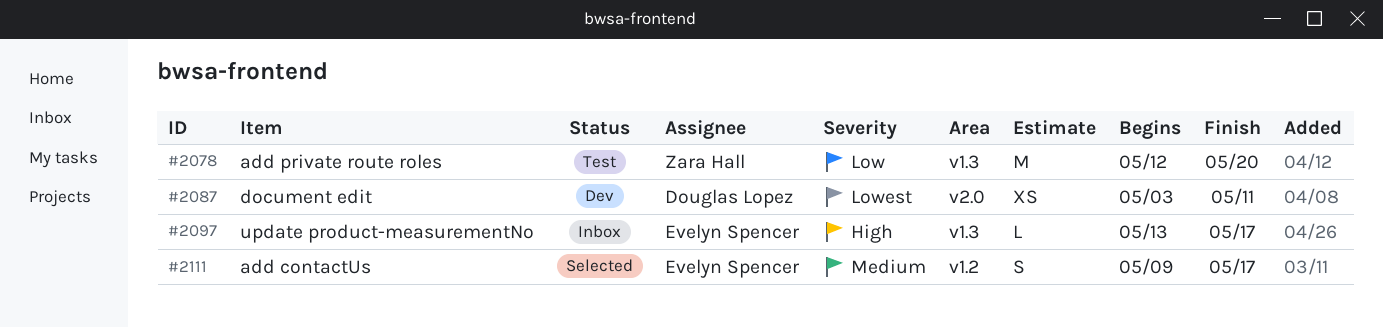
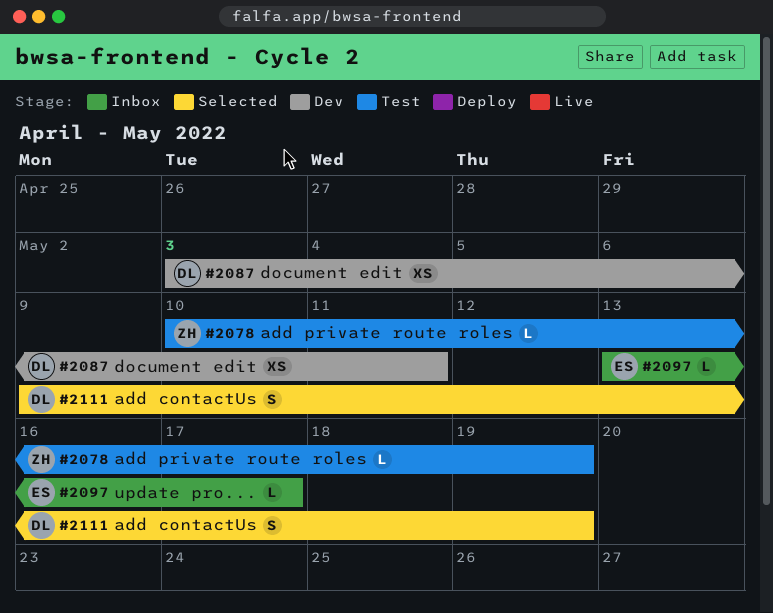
#2078, estimate: M -> L
#2078, start: May 12 -> May 10
#2078, due: May 20 -> May 19
#2111, owner: Evelyn Spencer -> Douglas Lopez
#2111, due: May 17 -> May 19

